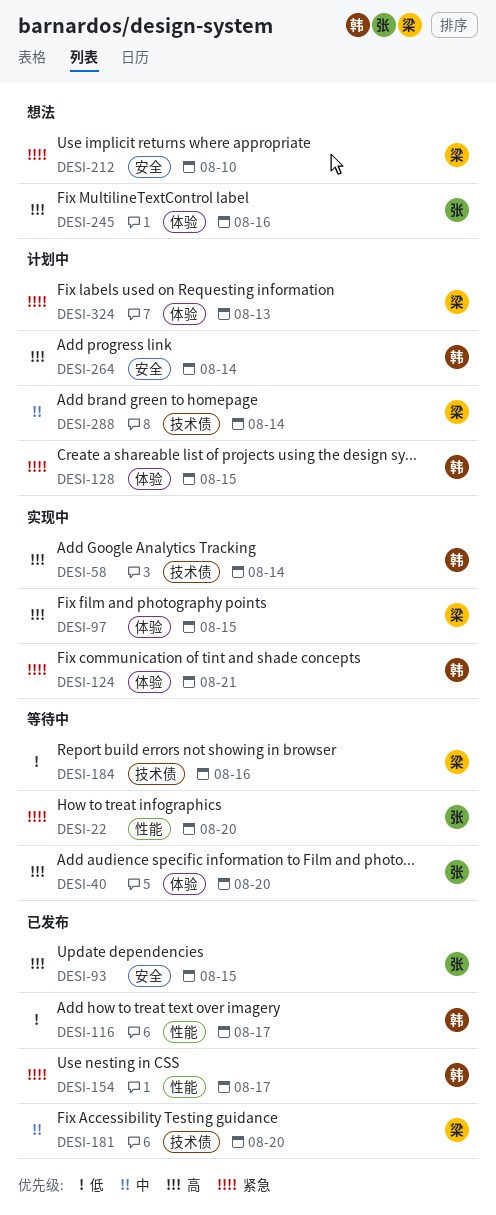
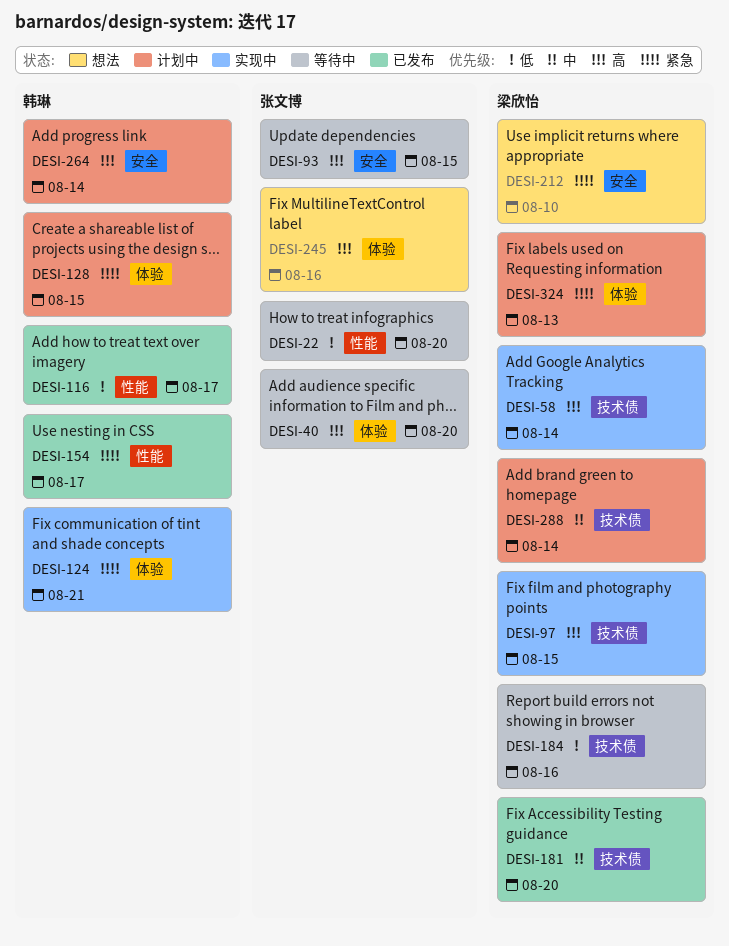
DESI-22, priority: 紧急 -> 低
DESI-58, owner: 韩琳 -> 梁欣怡
DESI-93, status: 已发布 -> 等待中
DESI-97, label: 体验 -> 技术债

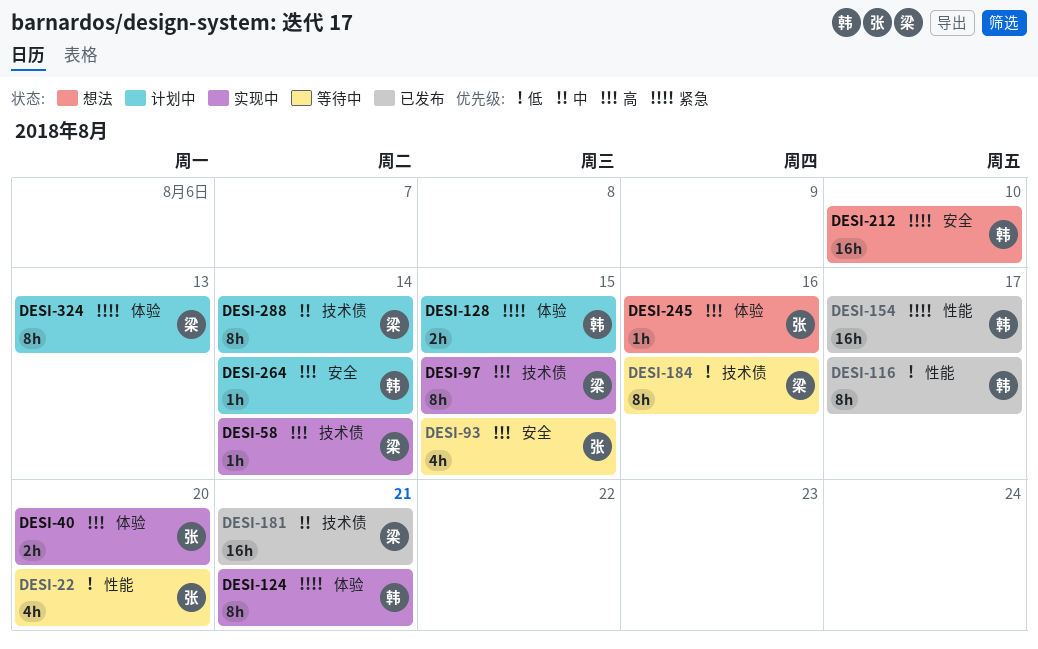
DESI-40, status: 等待中 -> 实现中
DESI-181, due: Aug 20 -> Aug 21
DESI-212, owner: 梁欣怡 -> 韩琳

